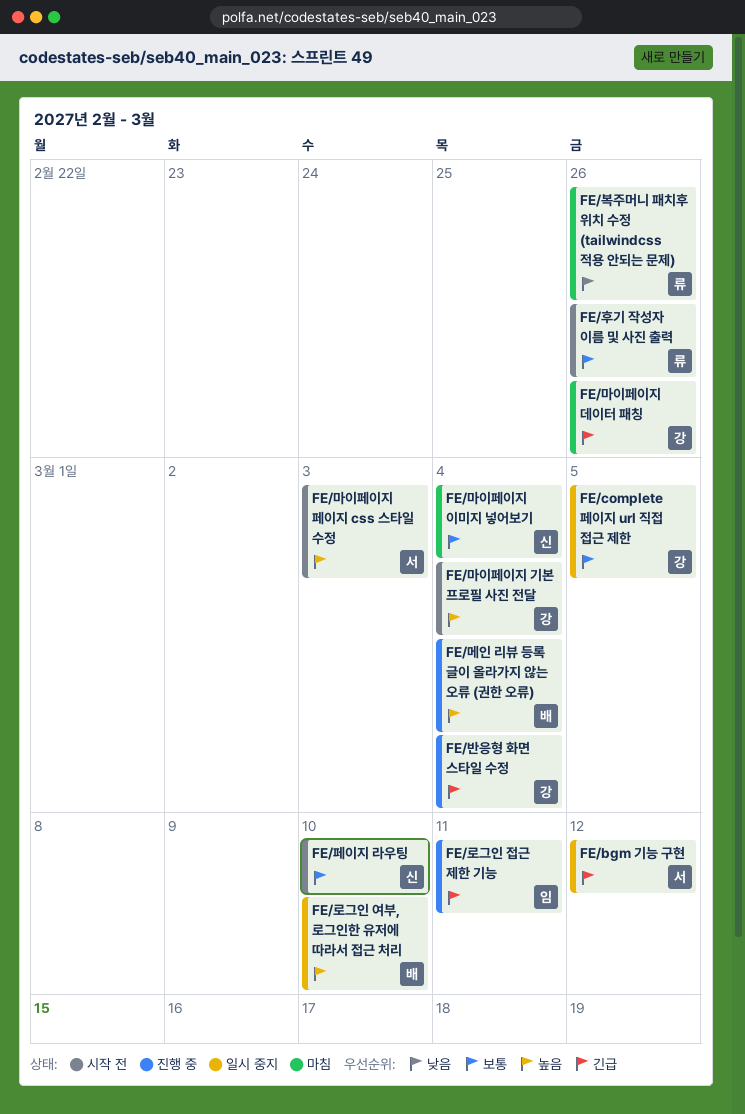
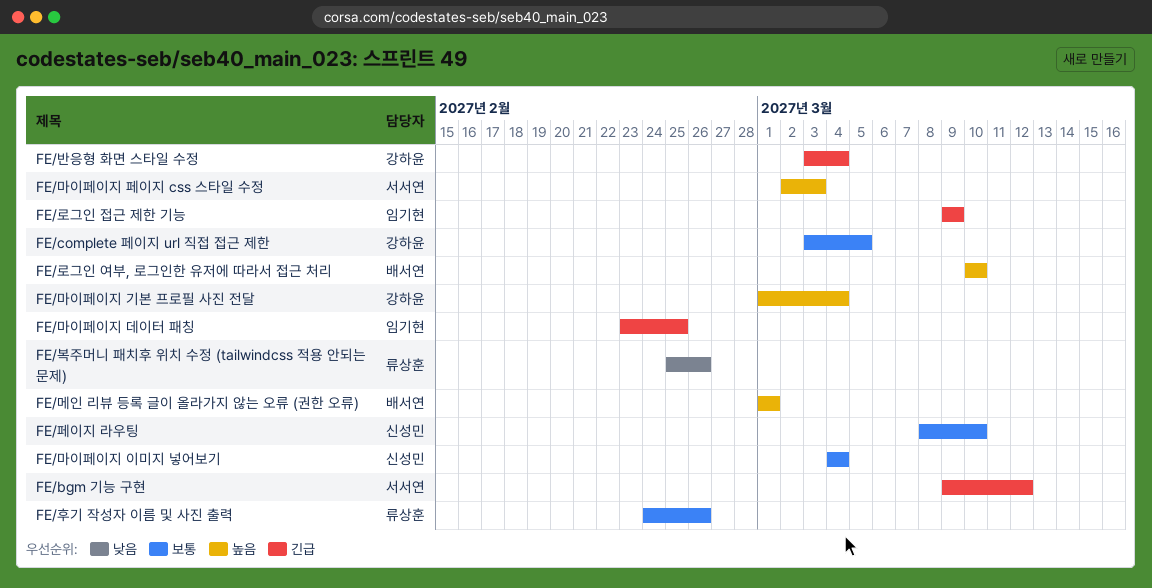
FE/로그인 접근 제한 기능, due: Mar 11 -> Mar 9
FE/마이페이지 데이터 패칭, owner: 강하윤 -> 임기현
FE/마이페이지 데이터 패칭, due: Feb 26 -> Feb 25
FE/메인 리뷰 등록 글이 올라가지 않는 오류 (권한 오류), due: Mar 4 -> Mar 1

